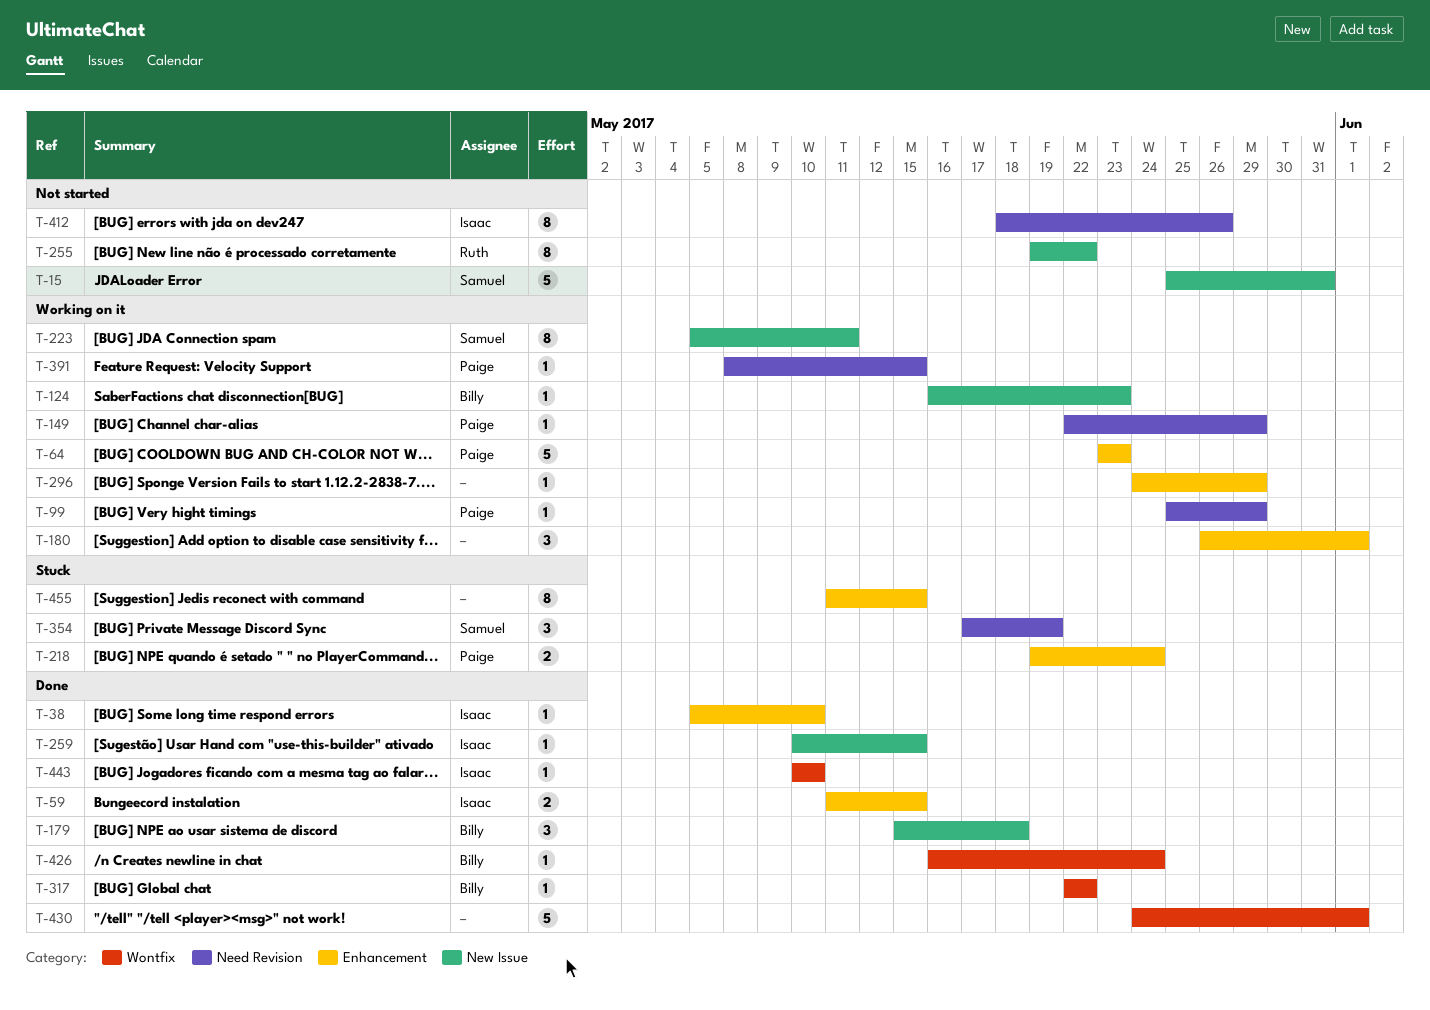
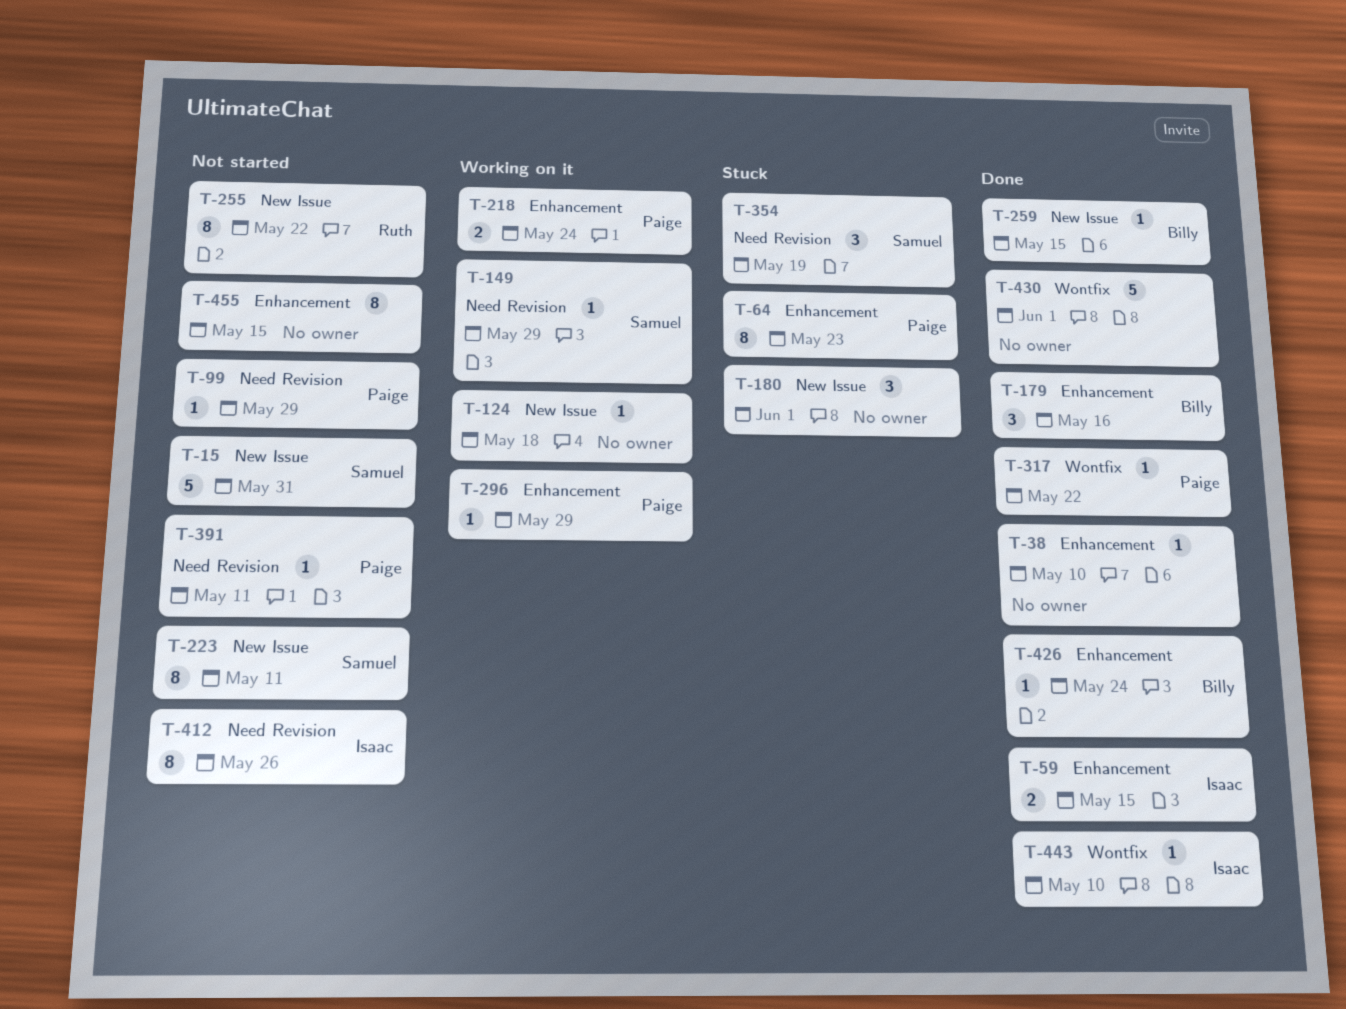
T-38, owner: Isaac -> none
T-64, status: Working on it -> Stuck
T-64, estimate: 5 -> 8
T-99, status: Working on it -> Not started
T-124, owner: Billy -> none
T-124, due: May 23 -> May 18
T-149, owner: Paige -> Samuel
T-179, label: New Issue -> Enhancement
T-179, due: May 18 -> May 16
T-180, status: Working on it -> Stuck
T-180, label: Enhancement -> New Issue
T-218, status: Stuck -> Working on it
T-223, status: Working on it -> Not started
T-259, owner: Isaac -> Billy
T-296, owner: none -> Paige
T-317, owner: Billy -> Paige
T-391, status: Working on it -> Not started
T-391, due: May 15 -> May 11
T-426, label: Wontfix -> Enhancement
T-455, status: Stuck -> Not started

